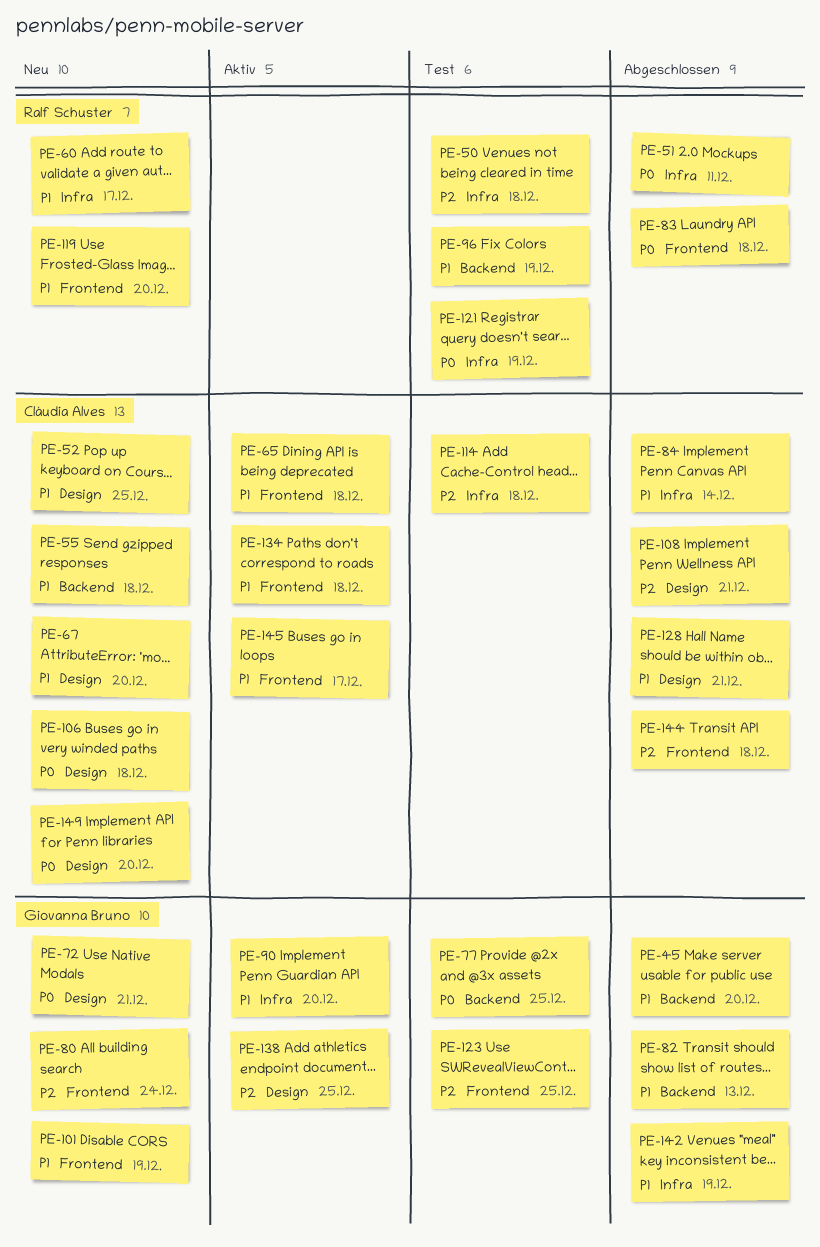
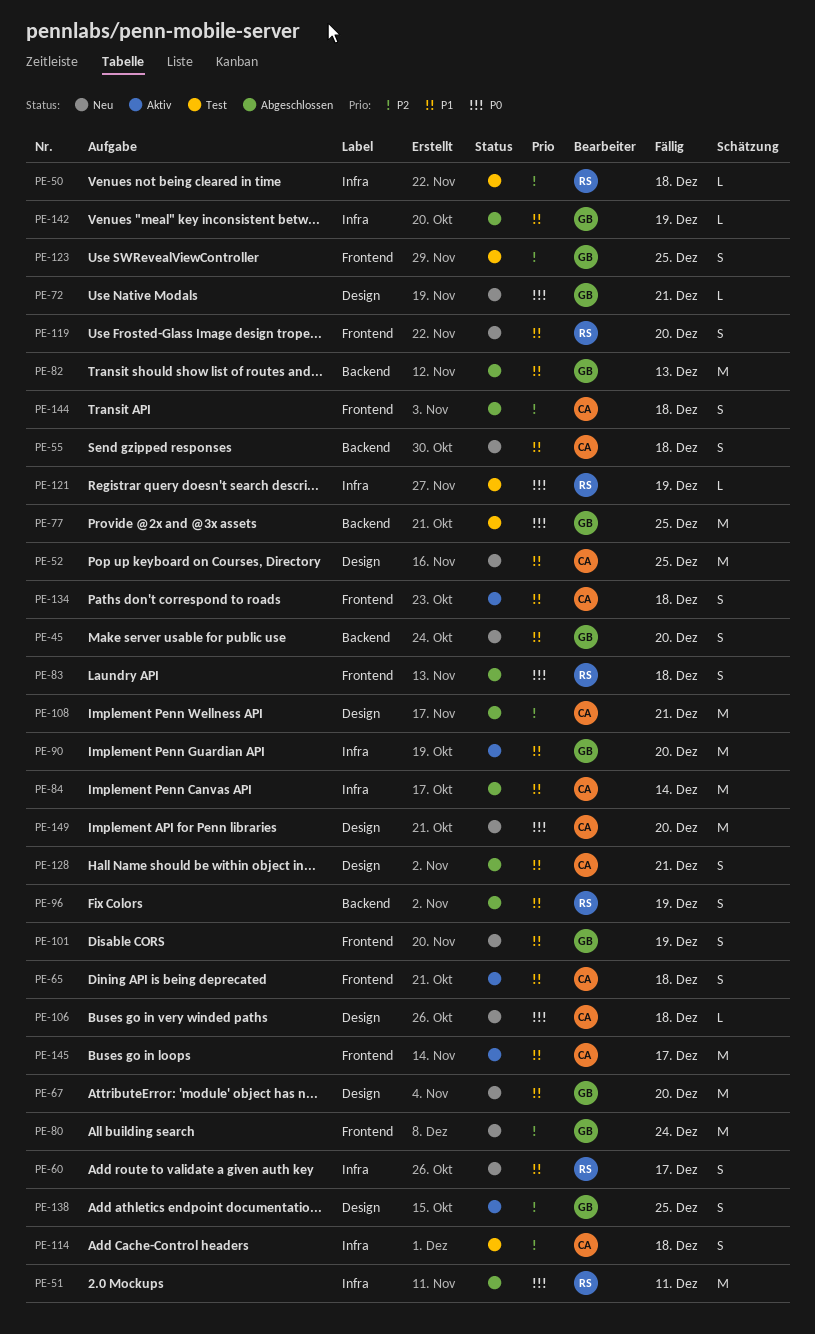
PE-45, status: Abgeschlossen -> Neu
PE-67, owner: Cláudia Alves -> Giovanna Bruno
PE-96, status: Test -> Abgeschlossen

